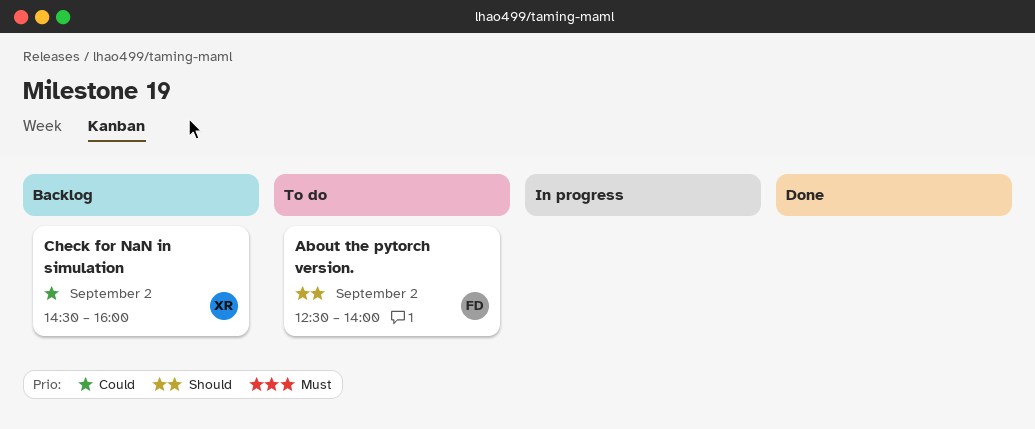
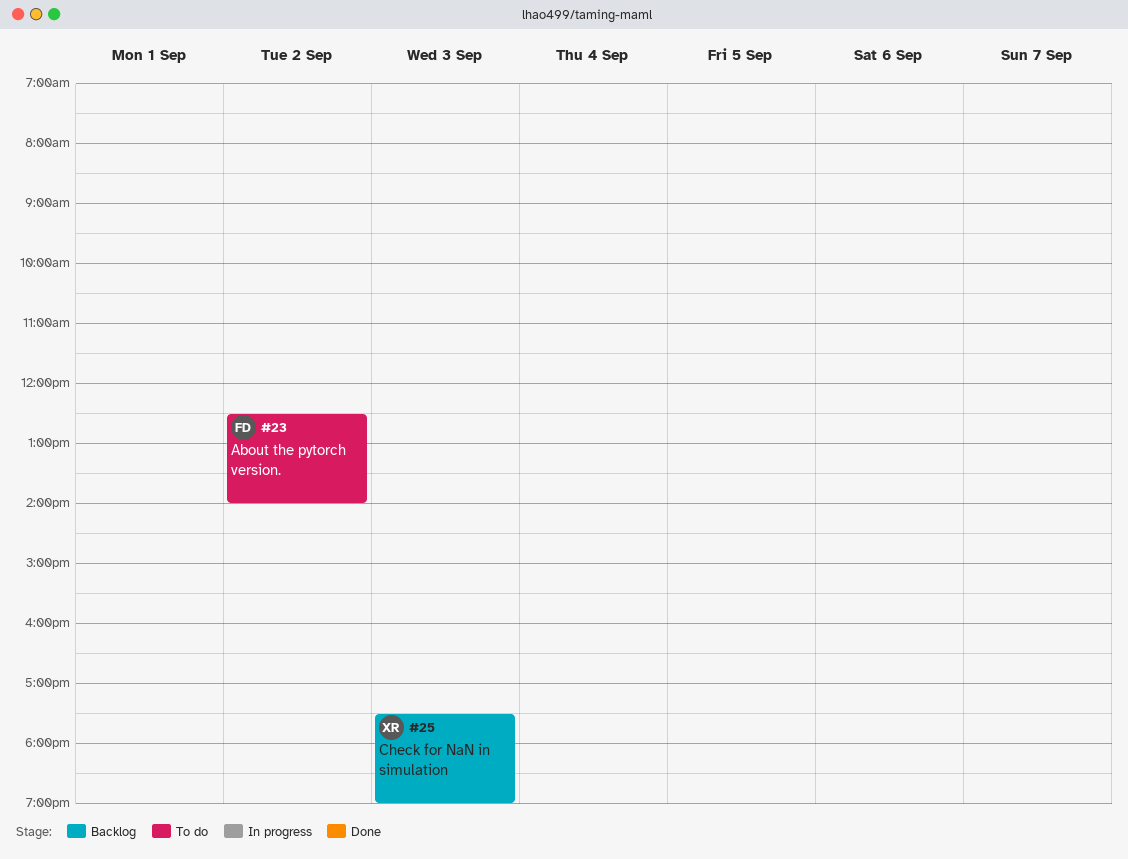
Check for NaN in simulation, day: Sep 2 -> Sep 3
Check for NaN in simulation, begins: 14:30 -> 17:30
Check for NaN in simulation, ends: 16:00 -> 19:00

